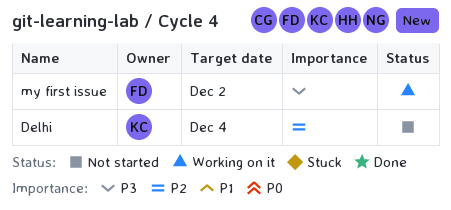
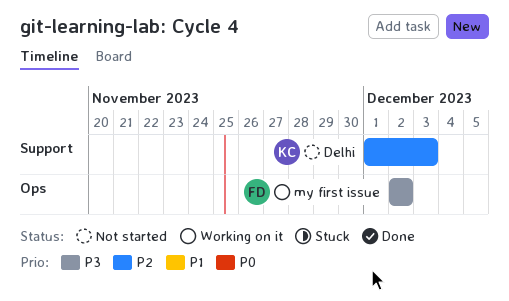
Delhi, due: Dec 4 -> Dec 3

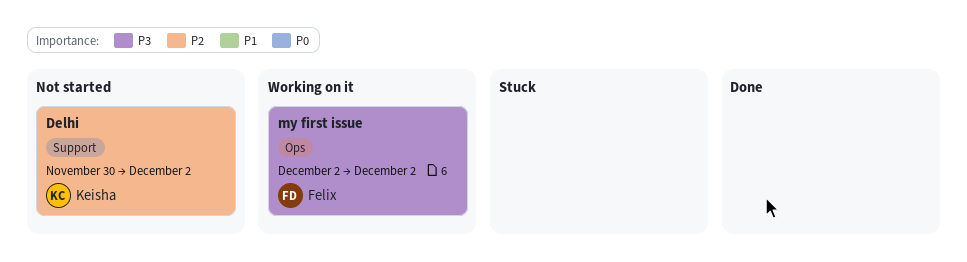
Delhi, start: Dec 1 -> Nov 30
Delhi, due: Dec 3 -> Dec 2

